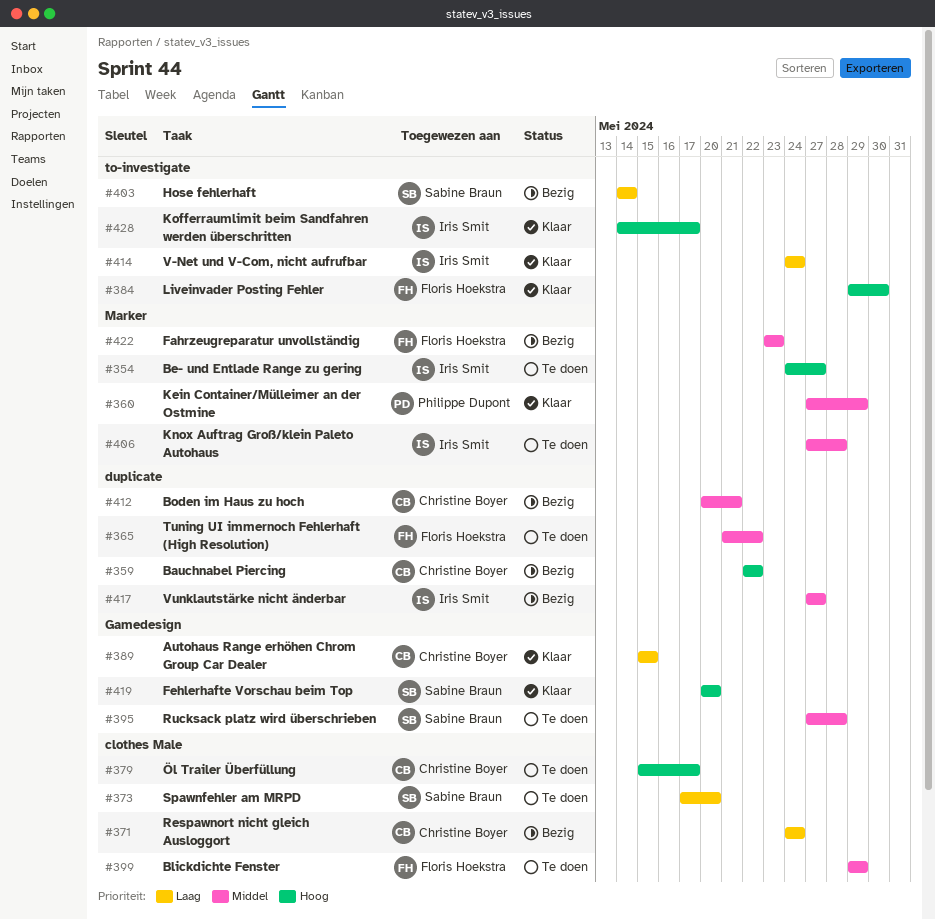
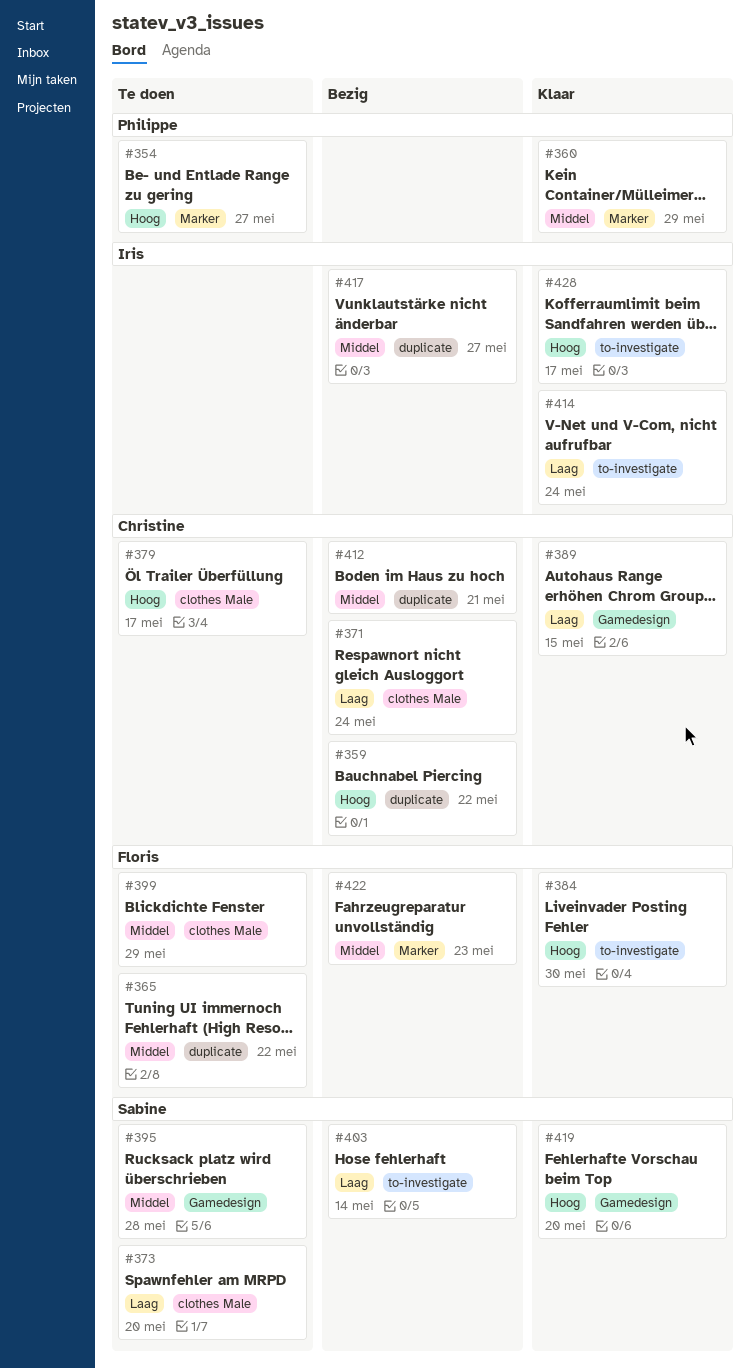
#354, owner: Iris Smit -> Philippe Dupont
#406: present -> none

